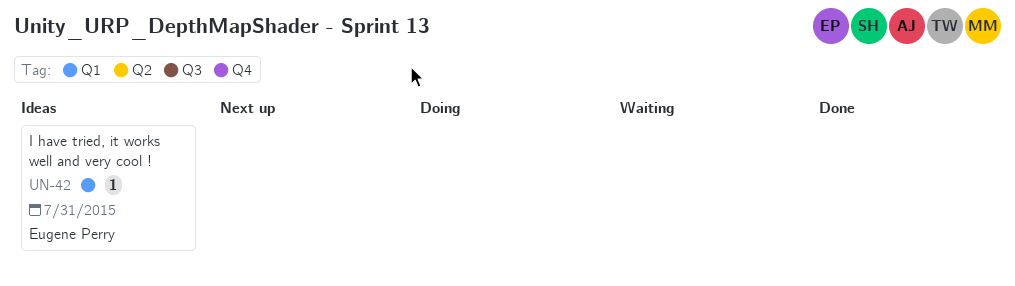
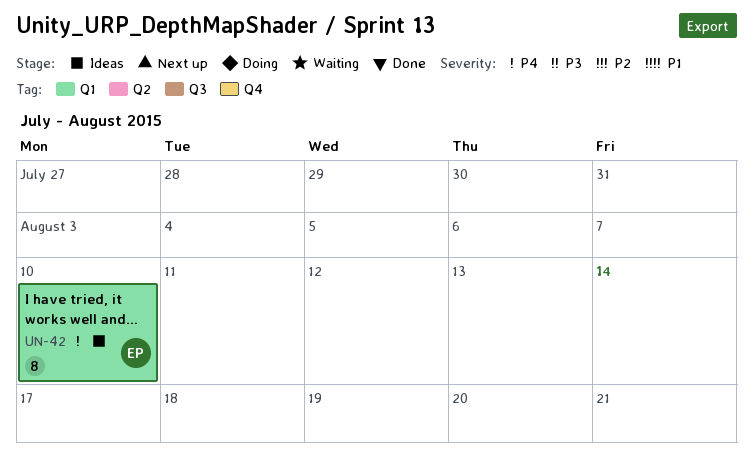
UN-42, estimate: 1 -> 8
UN-42, due: Jul 31 -> Aug 10

